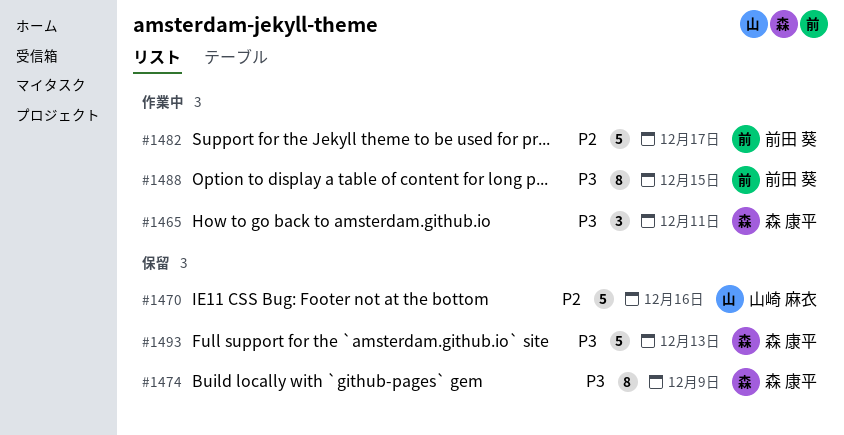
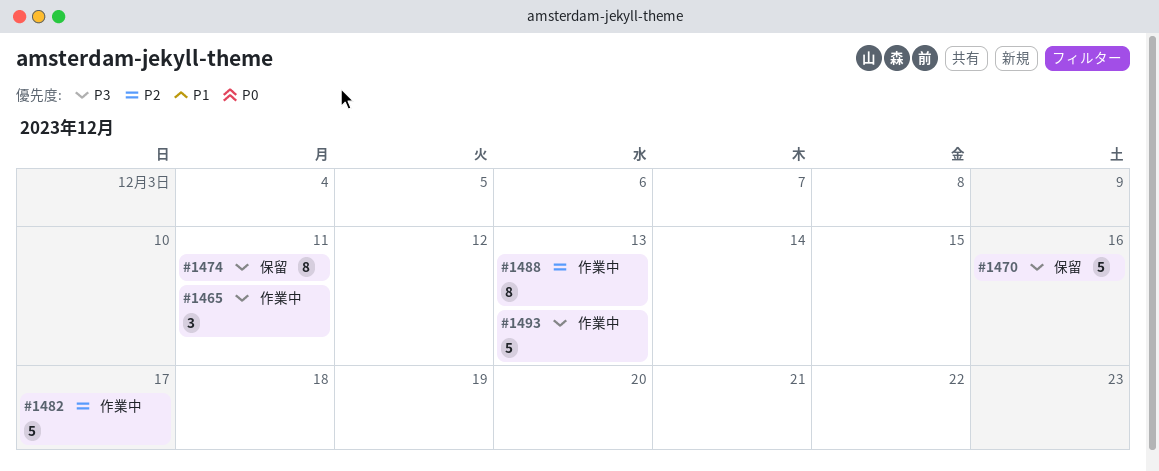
#1470, priority: P2 -> P3
#1474, due: Dec 9 -> Dec 11
#1488, priority: P3 -> P2
#1488, due: Dec 15 -> Dec 13
#1493, status: 保留 -> 作業中

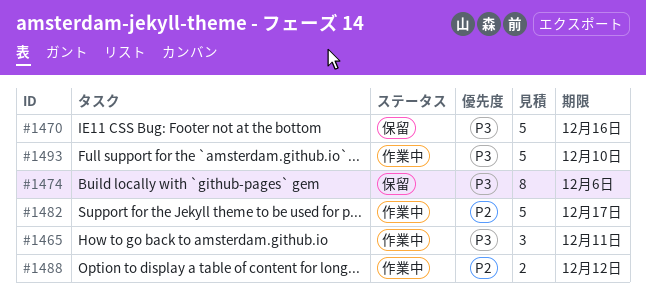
#1474, due: Dec 11 -> Dec 6
#1488, estimate: 8 -> 2
#1488, due: Dec 13 -> Dec 12
#1493, due: Dec 13 -> Dec 10

